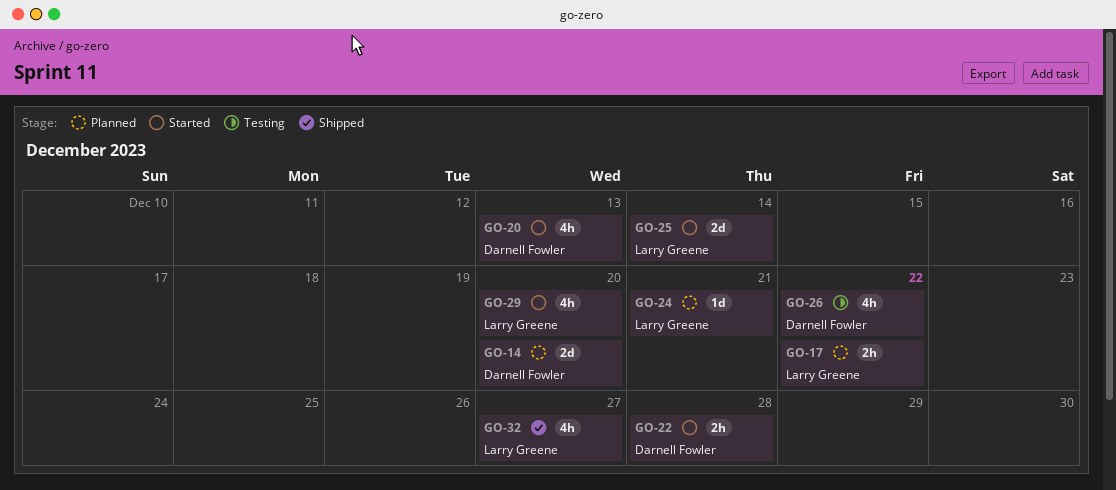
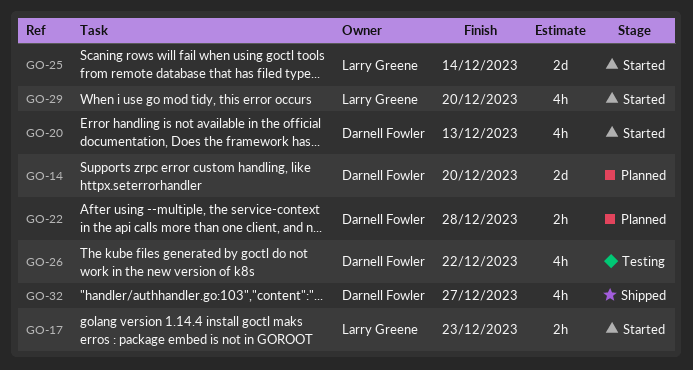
GO-17, status: Planned -> Started
GO-17, due: Dec 22 -> Dec 23
GO-22, status: Started -> Planned
GO-24: present -> none
GO-32, owner: Larry Greene -> Darnell Fowler

